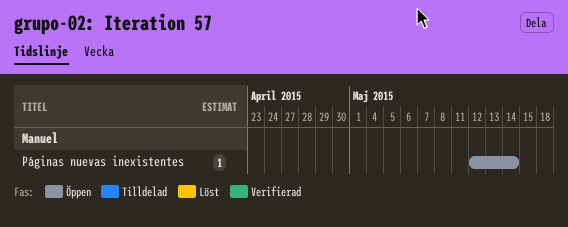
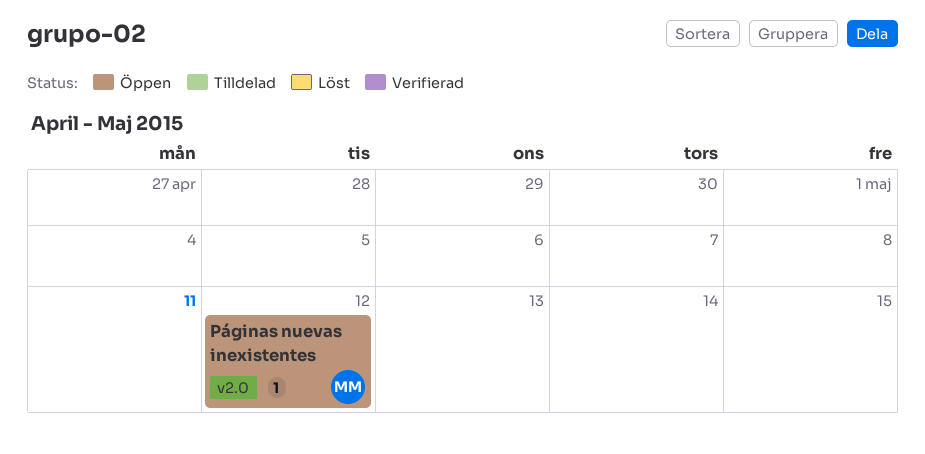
Páginas nuevas inexistentes, due: May 14 -> May 12

